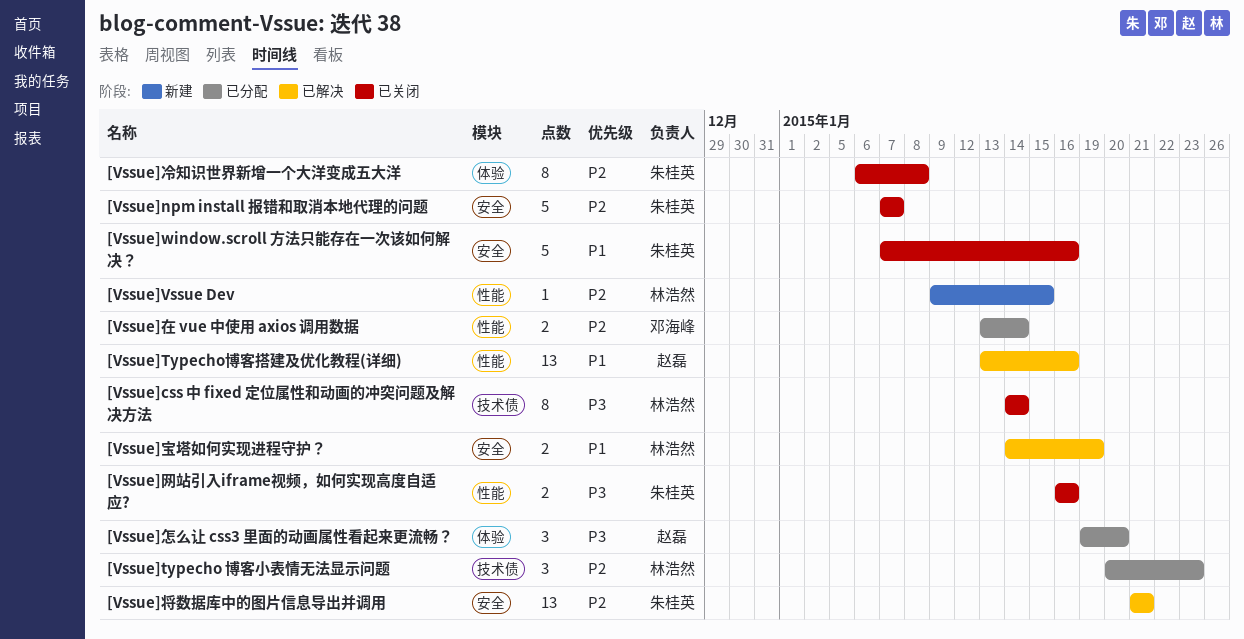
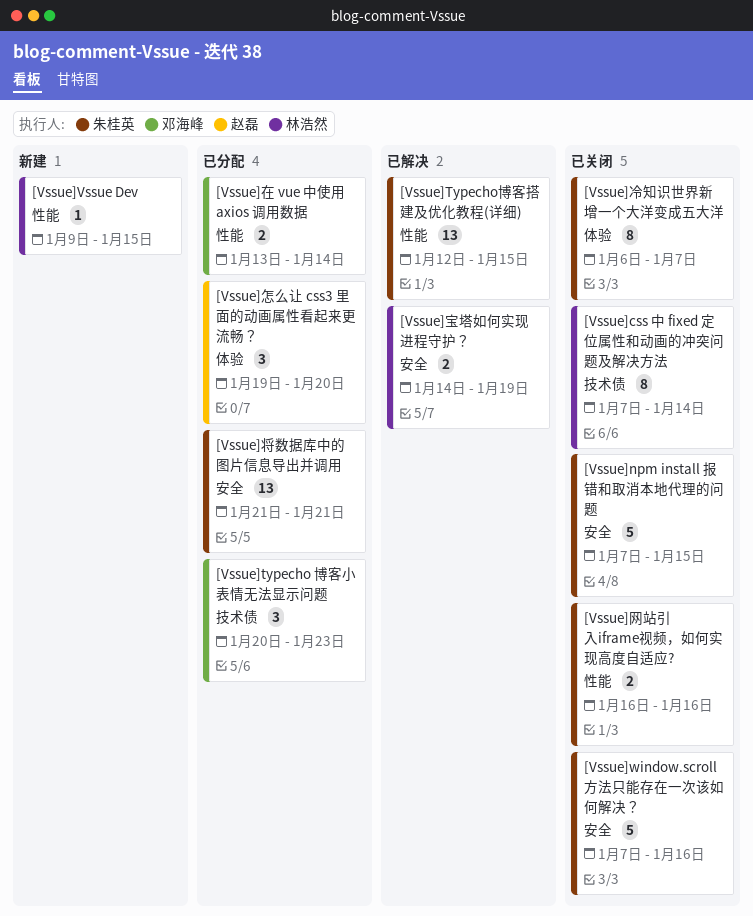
[Vssue]css 中 fixed 定位属性和动画的冲突问题及解决方法, start: Jan 14 -> Jan 7
[Vssue]npm install 报错和取消本地代理的问题, due: Jan 7 -> Jan 15
[Vssue]typecho 博客小表情无法显示问题, owner: 林浩然 -> 邓海峰
[Vssue]Typecho博客搭建及优化教程(详细), owner: 赵磊 -> 朱桂英
[Vssue]Typecho博客搭建及优化教程(详细), start: Jan 13 -> Jan 12
[Vssue]Typecho博客搭建及优化教程(详细), due: Jan 16 -> Jan 15
[Vssue]冷知识世界新增一个大洋变成五大洋, due: Jan 8 -> Jan 7
[Vssue]将数据库中的图片信息导出并调用, status: 已解决 -> 已分配

